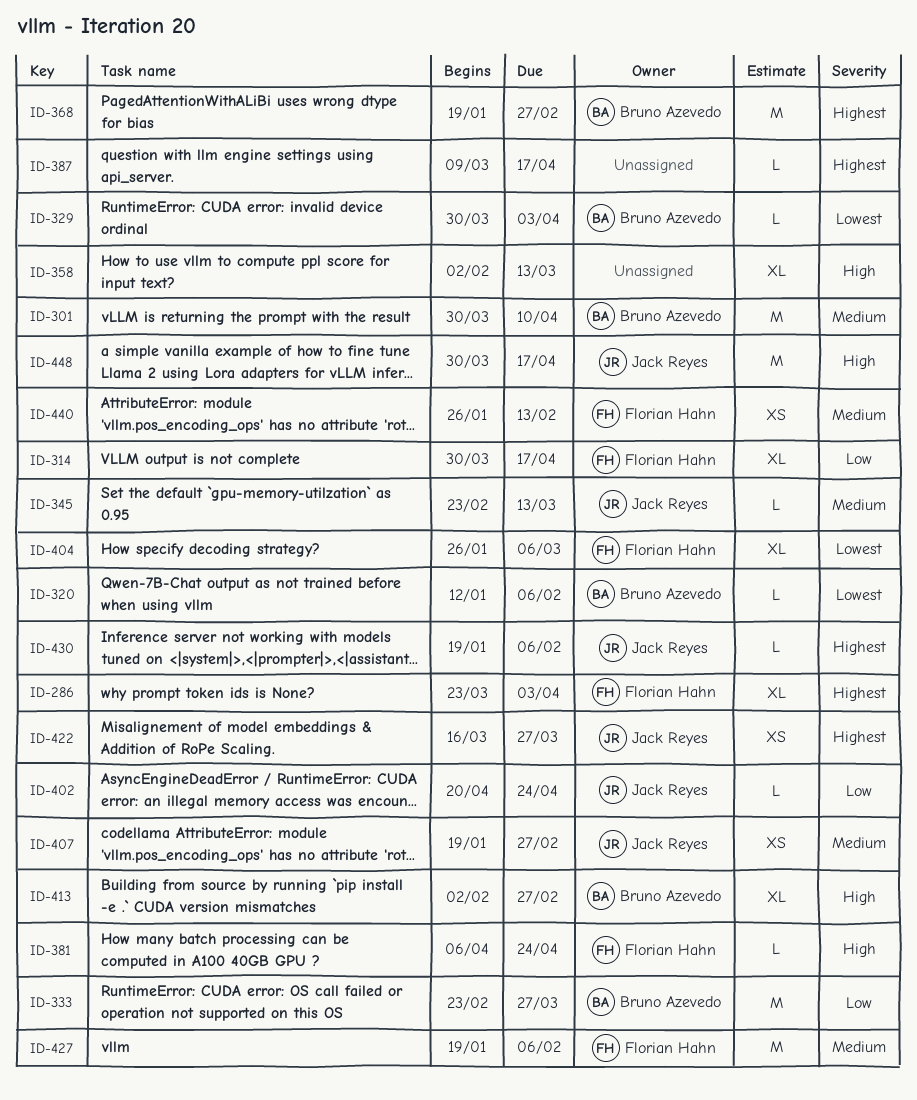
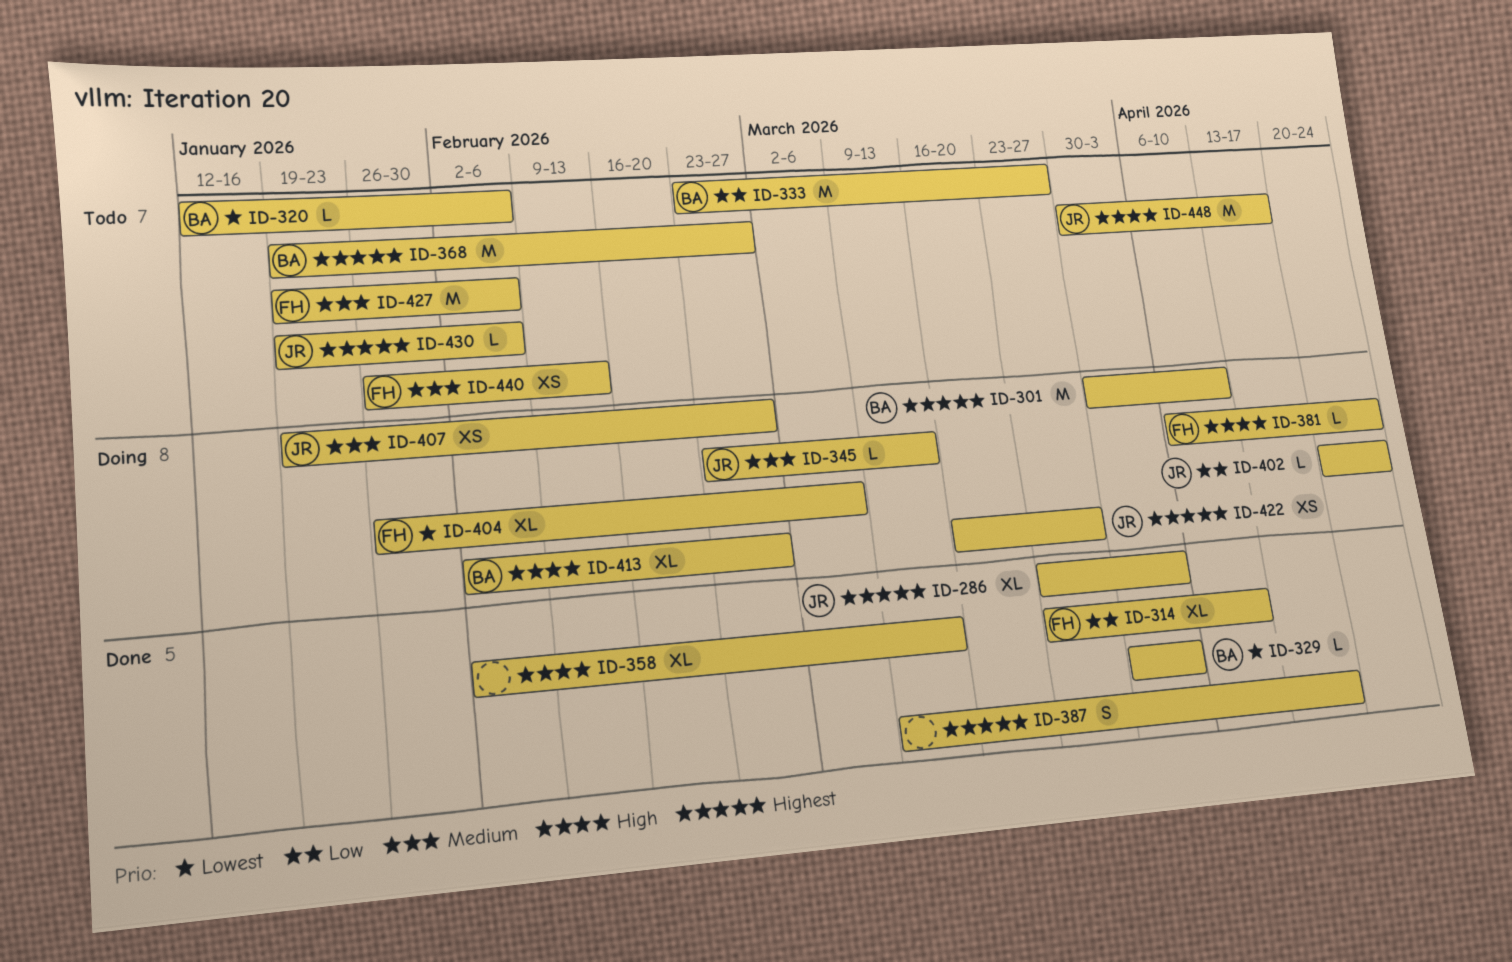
ID-286, owner: Florian Hahn -> Jack Reyes
ID-301, priority: Medium -> Highest
ID-314, start: Mar 30 -> Mar 23
ID-314, due: Apr 17 -> Apr 10
ID-387, estimate: L -> S

